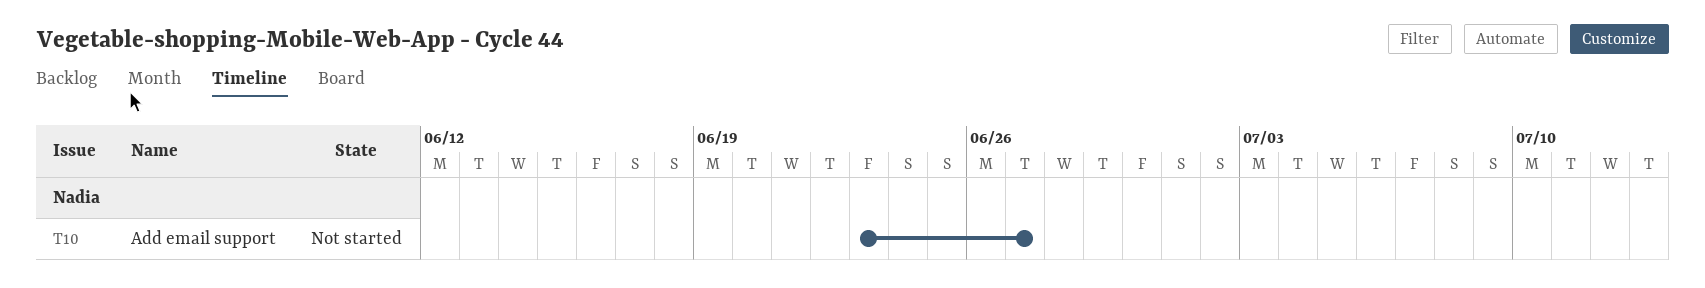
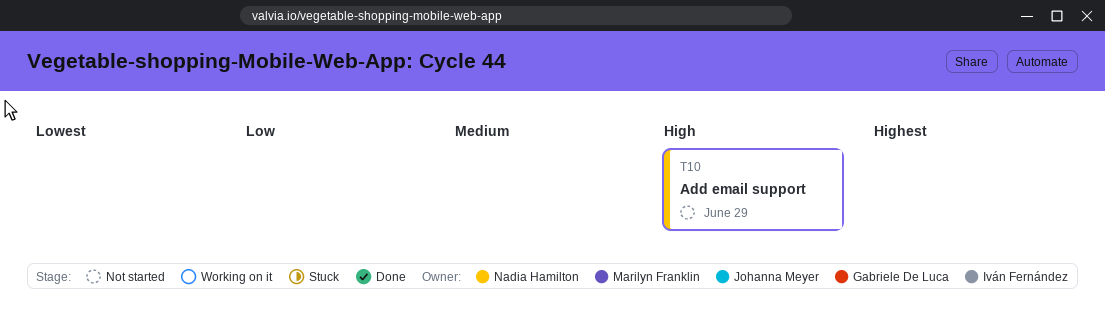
T10, due: Jun 27 -> Jun 29

